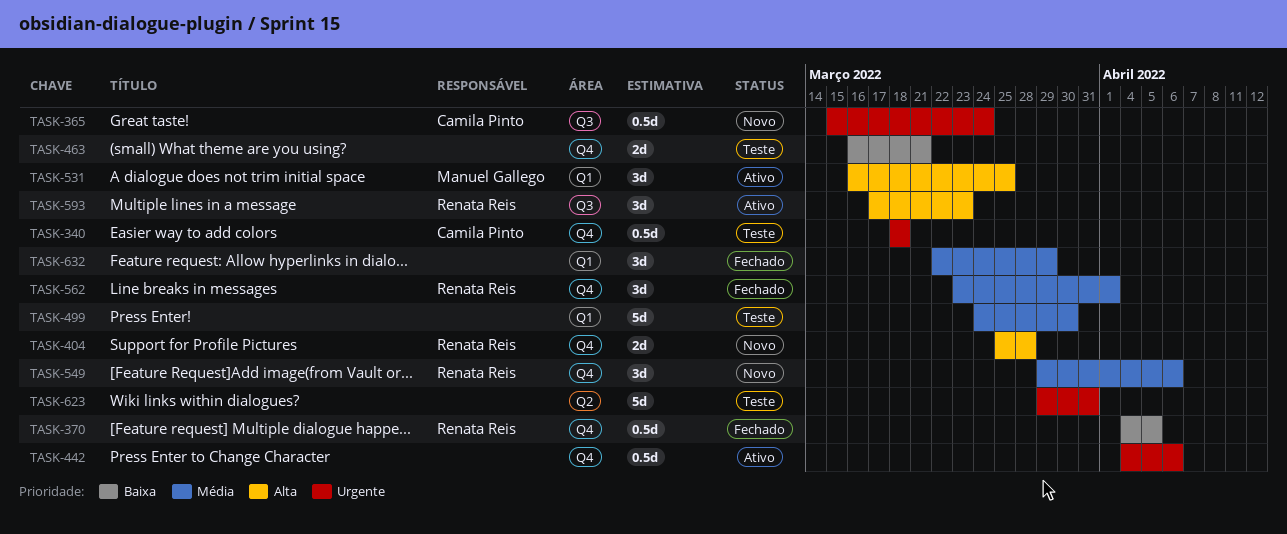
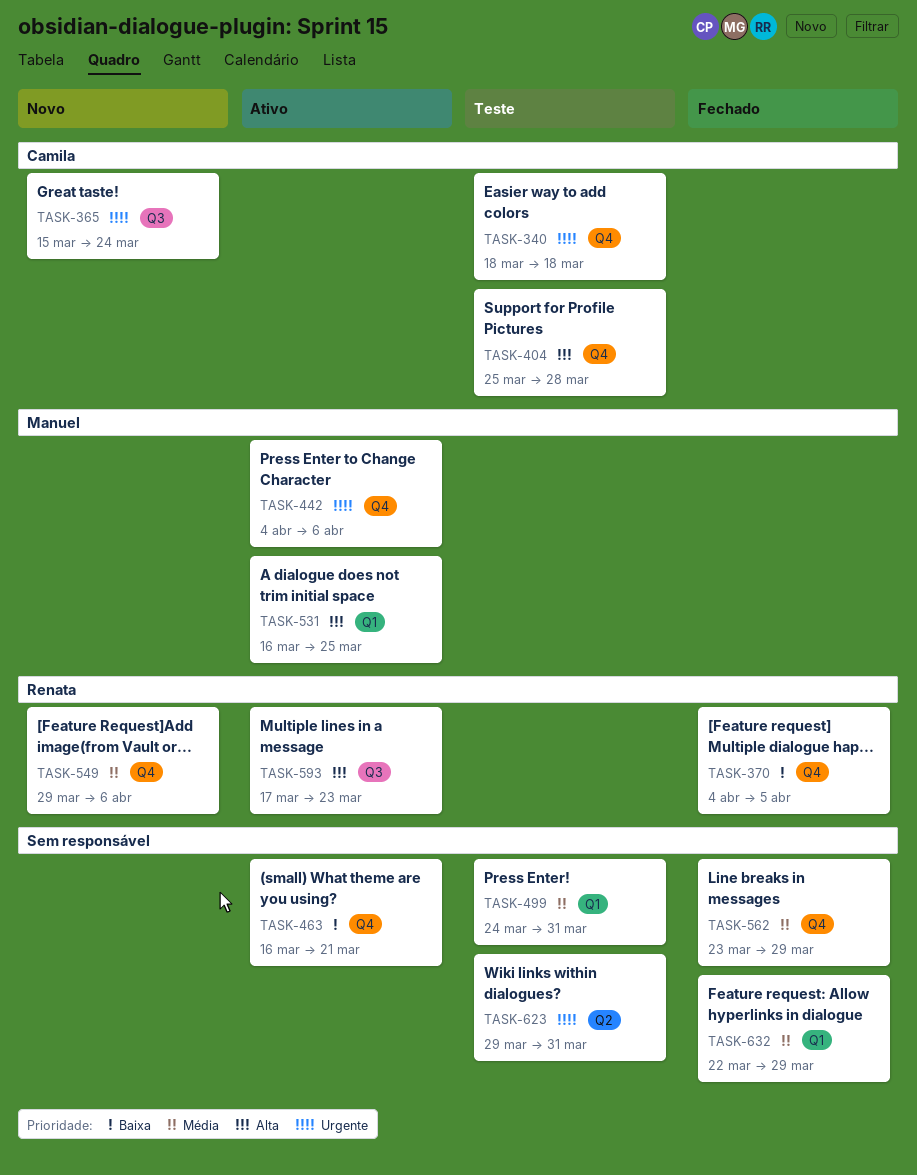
TASK-404, status: Novo -> Teste
TASK-404, owner: Renata Reis -> Camila Pinto
TASK-442, owner: none -> Manuel Gallego
TASK-463, status: Teste -> Ativo
TASK-499, due: Mar 30 -> Mar 31
TASK-562, owner: Renata Reis -> none
TASK-562, due: Apr 1 -> Mar 29

